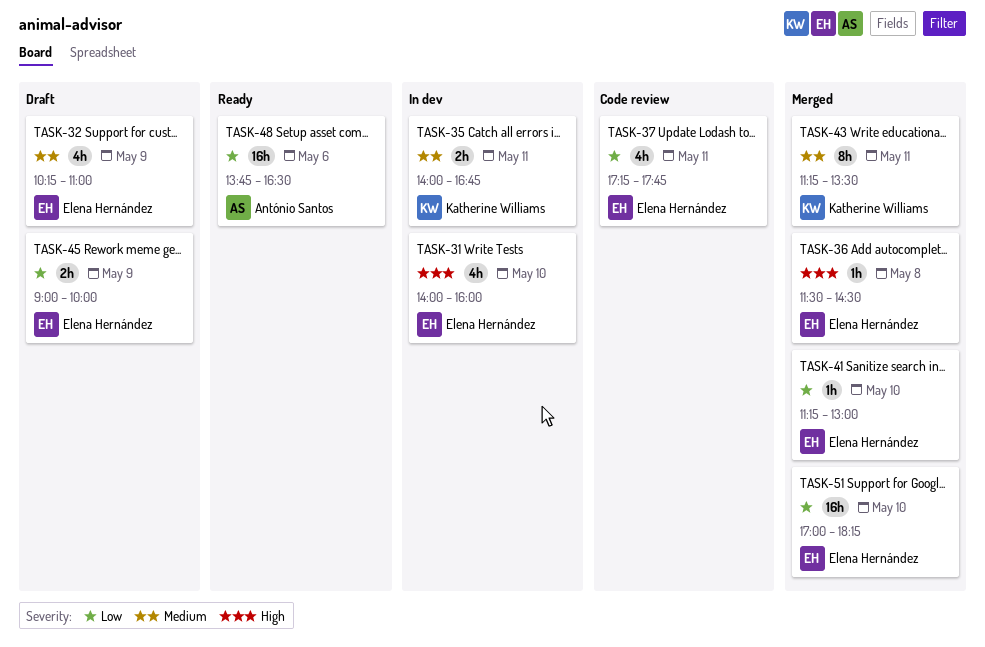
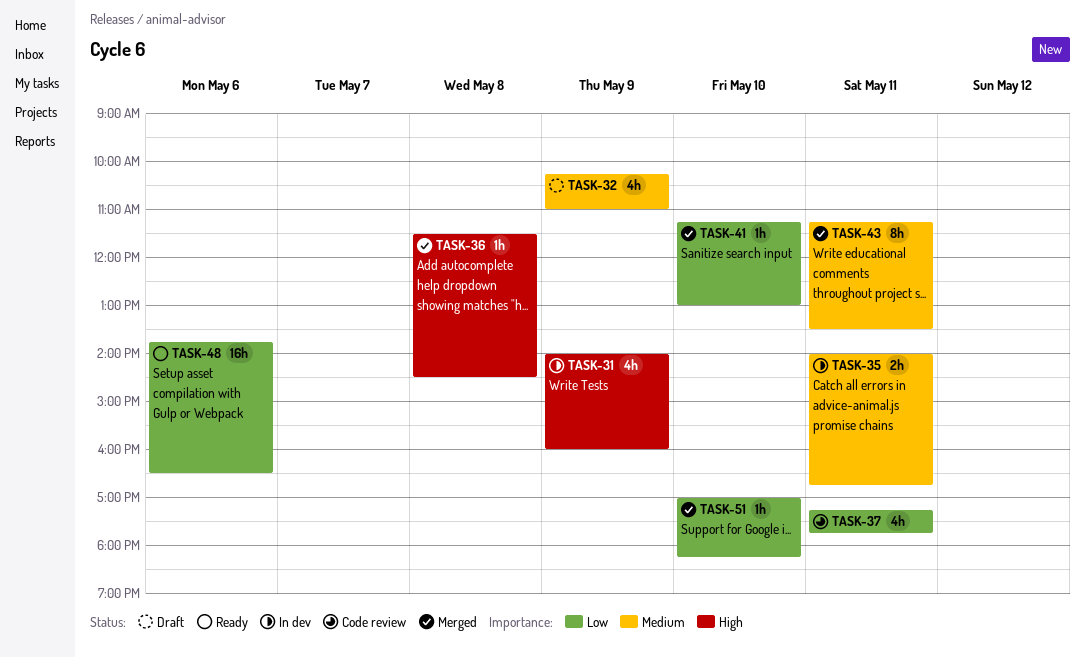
TASK-31, day: May 10 -> May 9
TASK-45: present -> none
TASK-51, estimate: 16h -> 1h

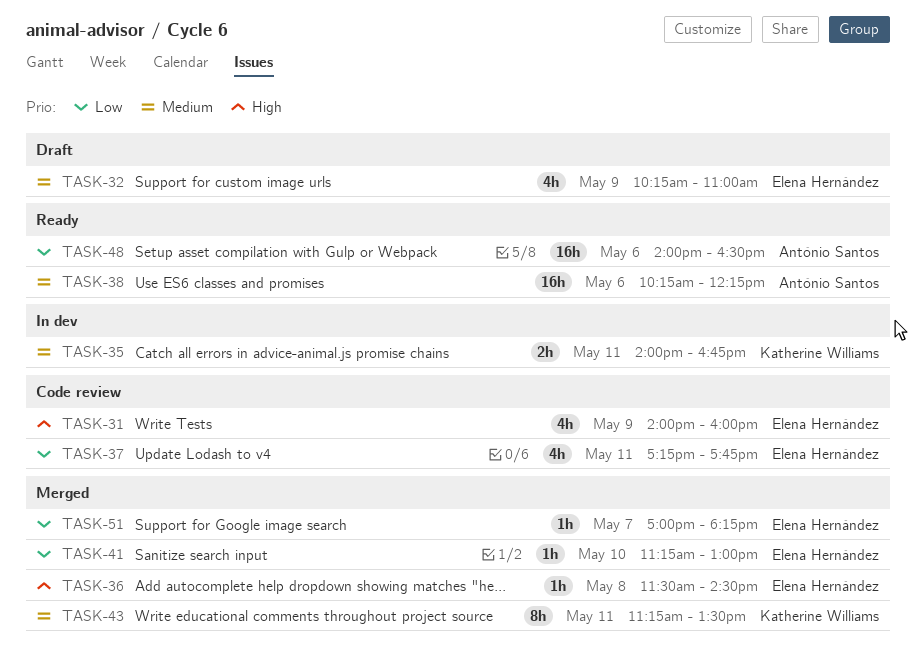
TASK-31, status: In dev -> Code review
TASK-38: none -> present
TASK-48, begins: 13:45 -> 14:00
TASK-51, day: May 10 -> May 7

